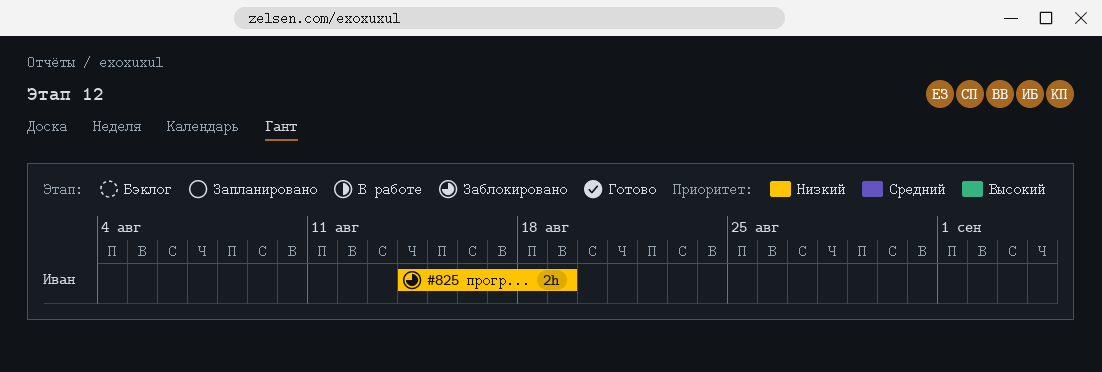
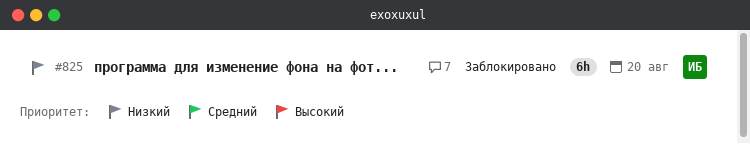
#825, estimate: 2h -> 6h
#825, due: Aug 19 -> Aug 20

